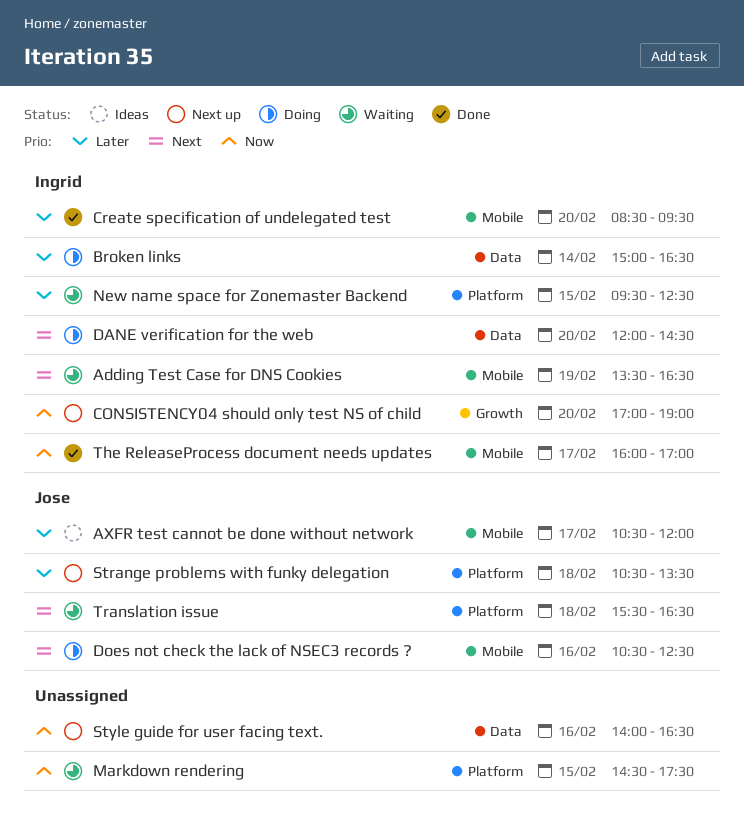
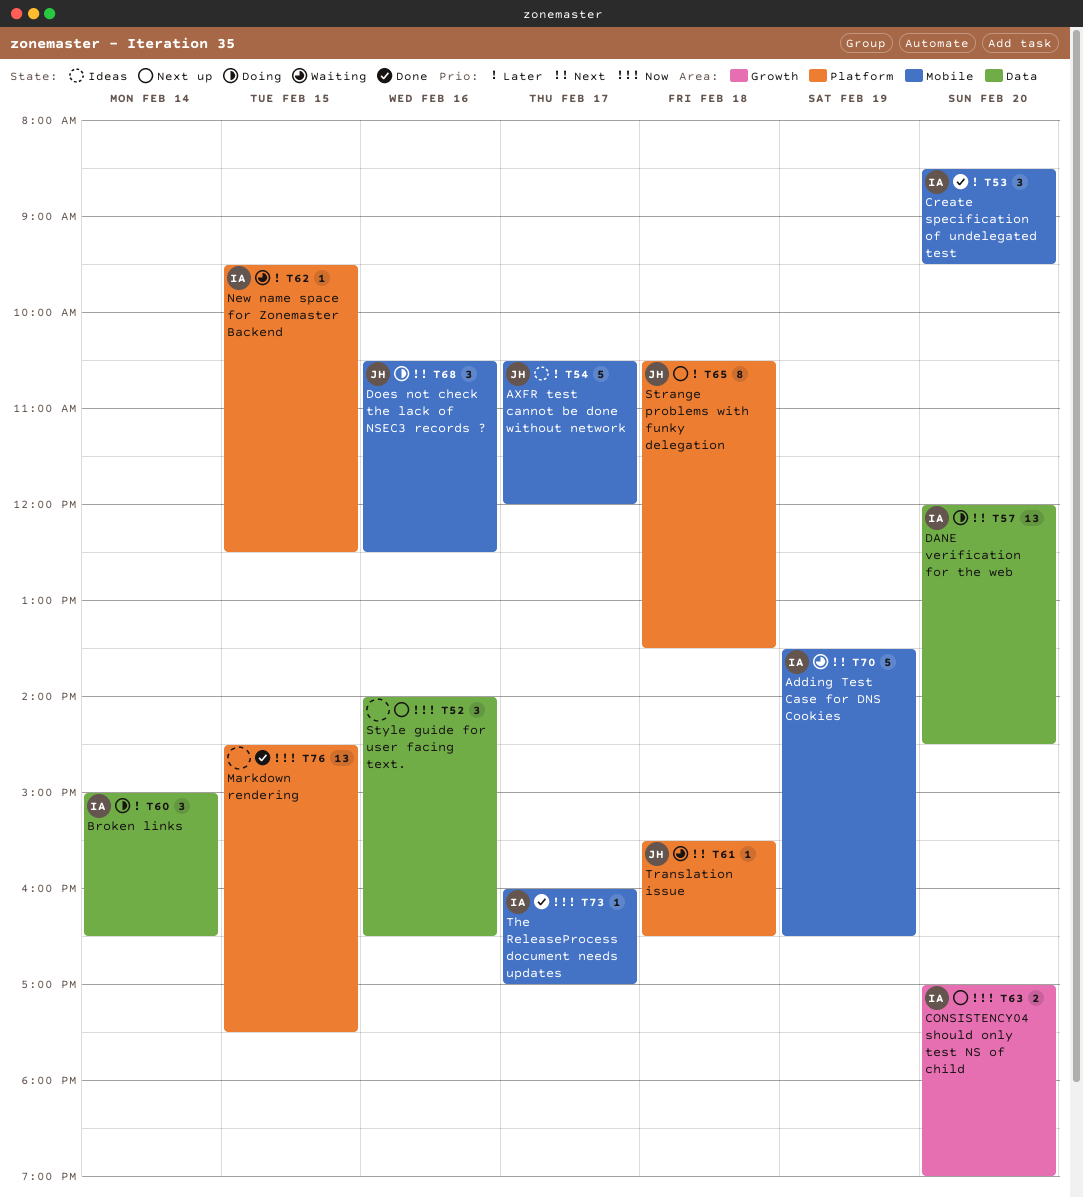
Markdown rendering, status: Waiting -> Done

